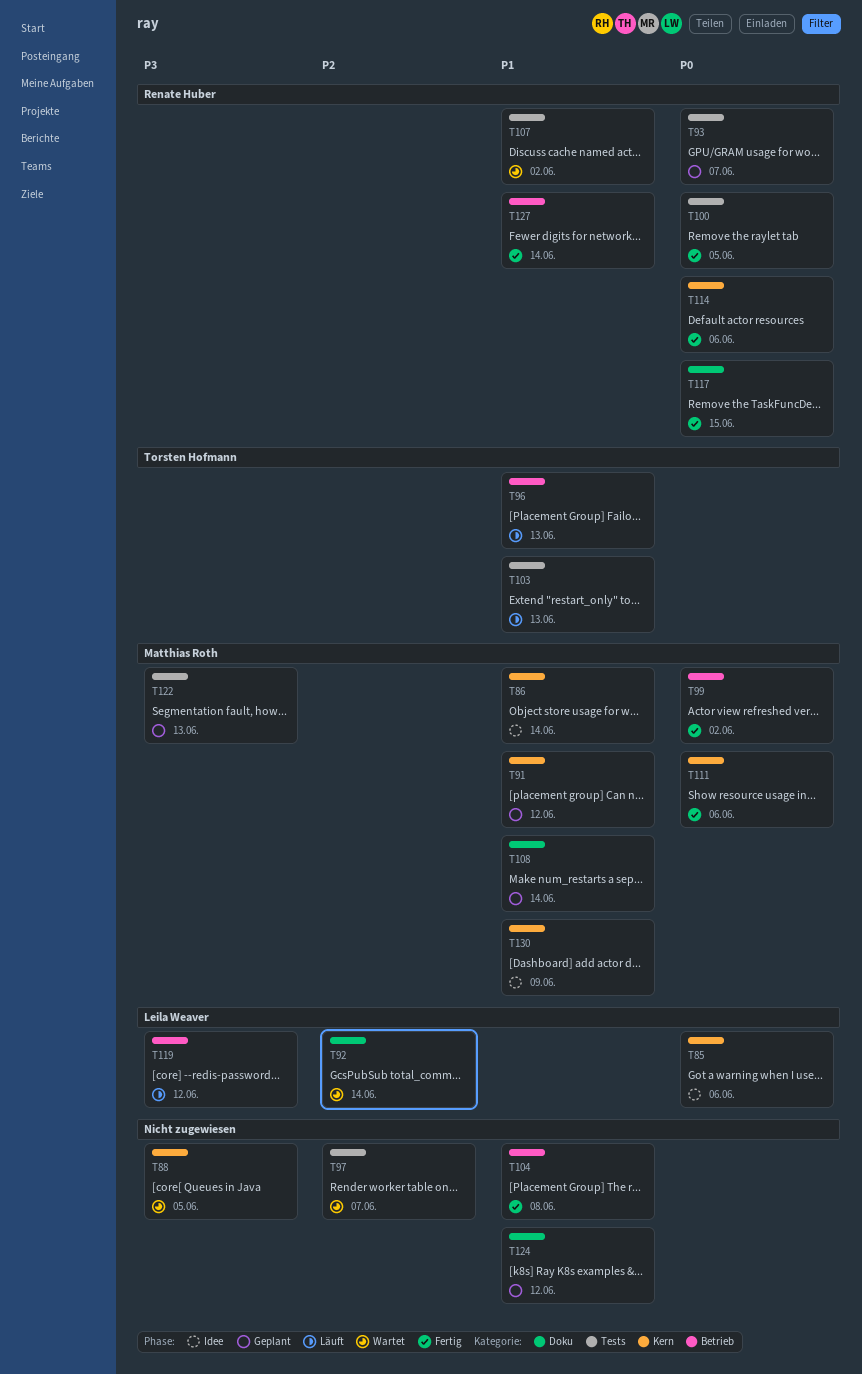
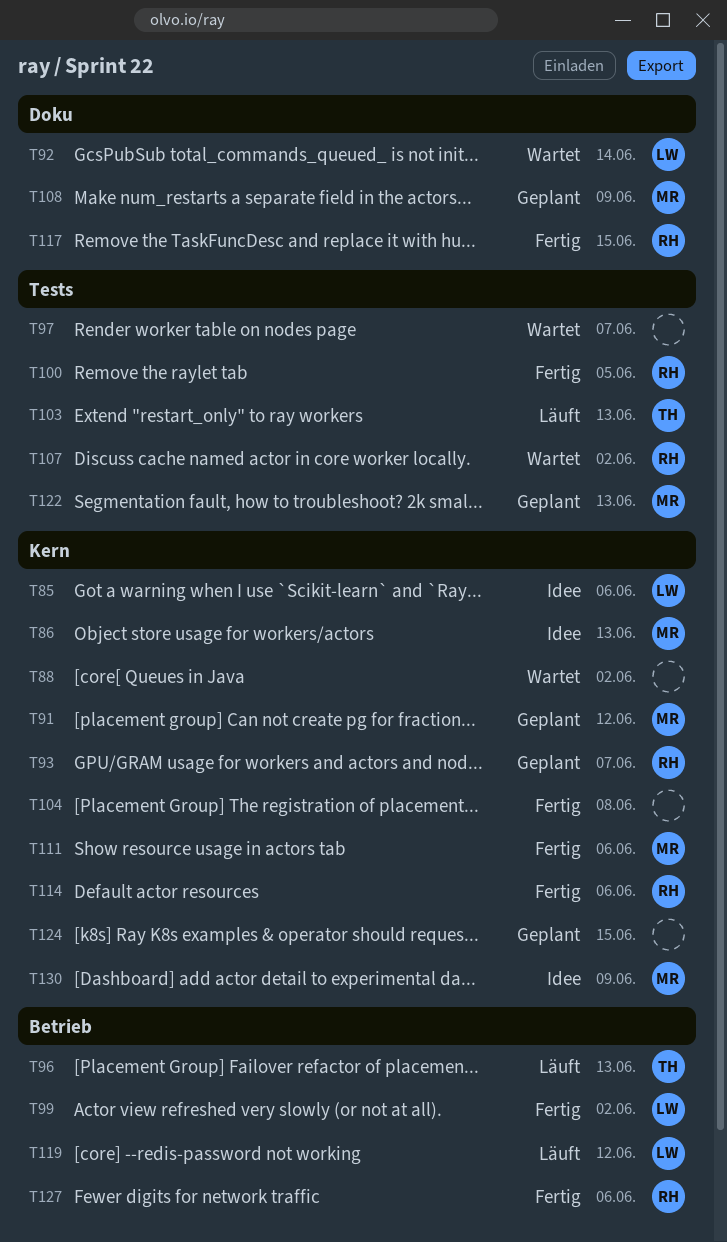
T86, due: Jun 14 -> Jun 13
T88, due: Jun 5 -> Jun 2
T93, label: Tests -> Kern
T99, owner: Matthias Roth -> Leila Weaver
T104, label: Betrieb -> Kern
T108, due: Jun 14 -> Jun 9
T124, label: Doku -> Kern
T124, due: Jun 12 -> Jun 15
T127, due: Jun 14 -> Jun 6

